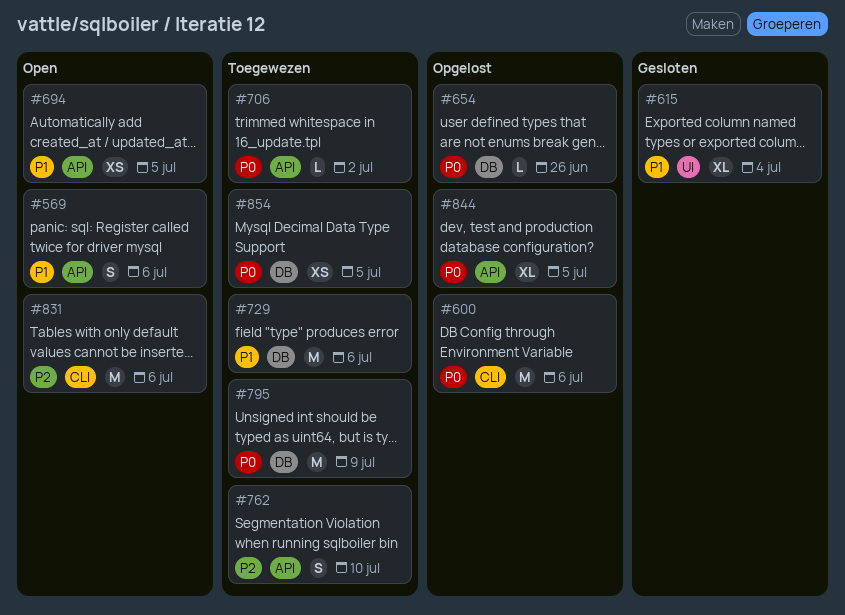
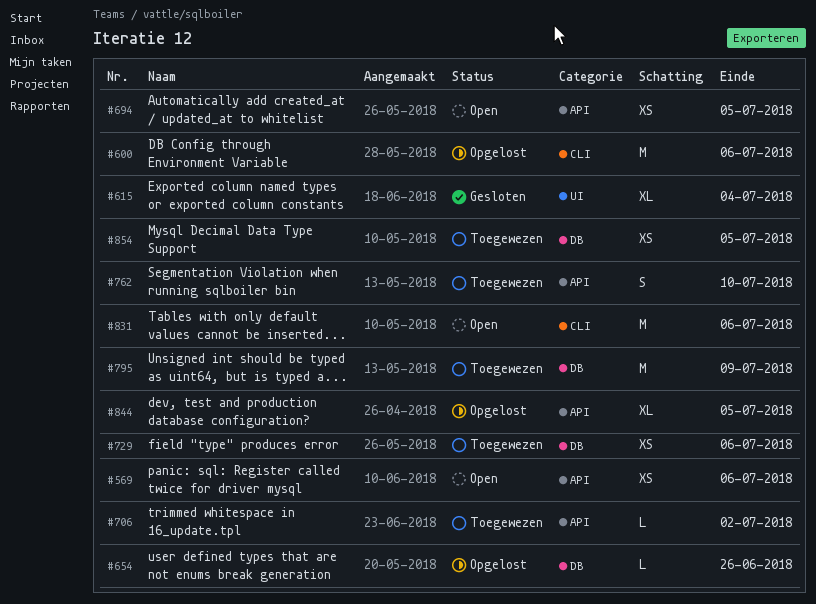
#569, estimate: S -> XS
#729, estimate: M -> XS

